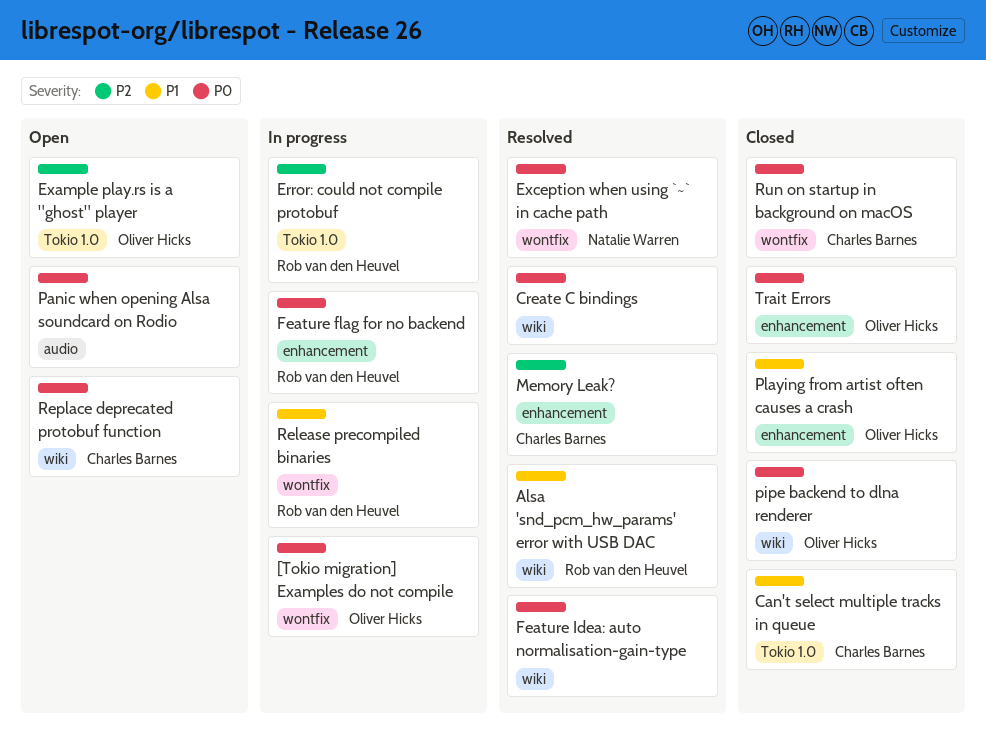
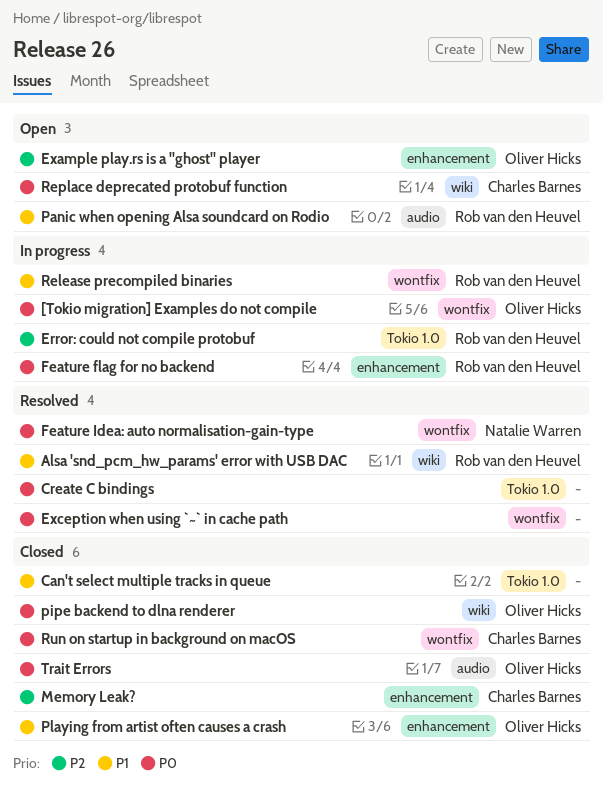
Can't select multiple tracks in queue, owner: Charles Barnes -> none
Create C bindings, label: wiki -> Tokio 1.0
Example play.rs is a "ghost" player, label: Tokio 1.0 -> enhancement
Exception when using `~` in cache path, owner: Natalie Warren -> none
Feature Idea: auto normalisation-gain-type, owner: none -> Natalie Warren
Feature Idea: auto normalisation-gain-type, label: wiki -> wontfix
Memory Leak?, status: Resolved -> Closed
Panic when opening Alsa soundcard on Rodio, owner: none -> Rob van den Heuvel
Panic when opening Alsa soundcard on Rodio, priority: P0 -> P1
Trait Errors, label: enhancement -> audio

